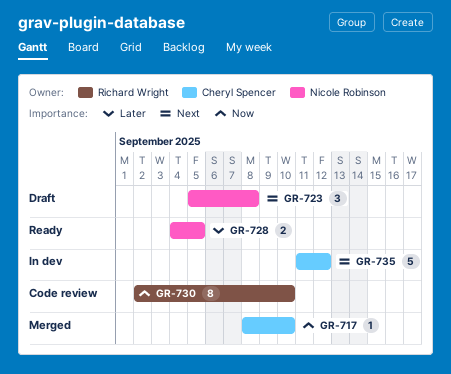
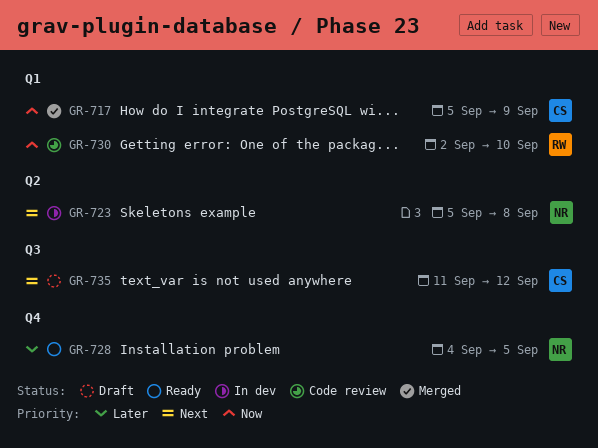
GR-717, start: Sep 8 -> Sep 5
GR-717, due: Sep 10 -> Sep 9
GR-723, status: Draft -> In dev
GR-735, status: In dev -> Draft

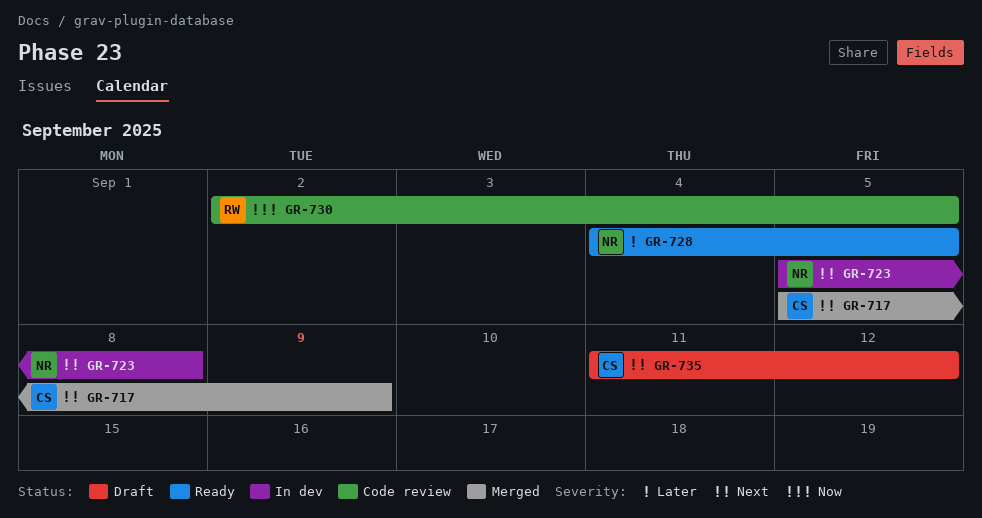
GR-717, priority: Now -> Next
GR-730, due: Sep 10 -> Sep 5

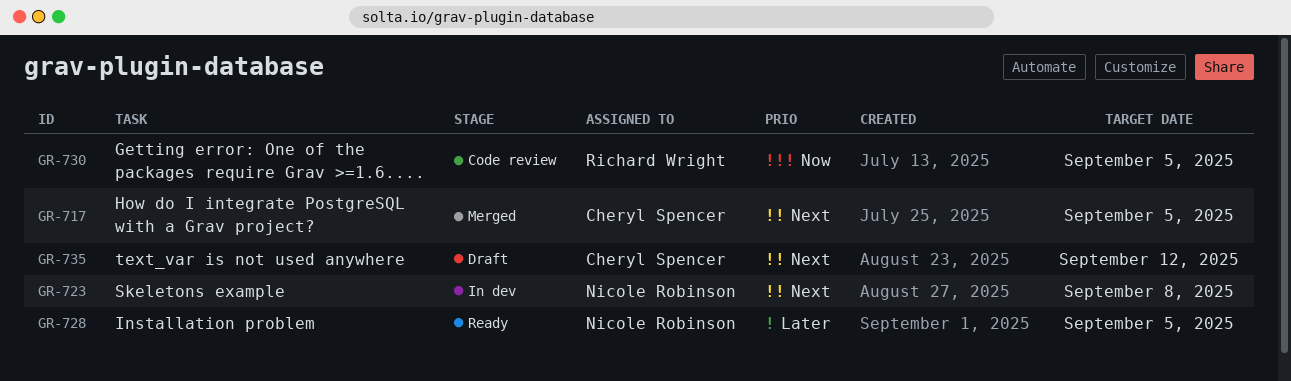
GR-717, due: Sep 9 -> Sep 5

